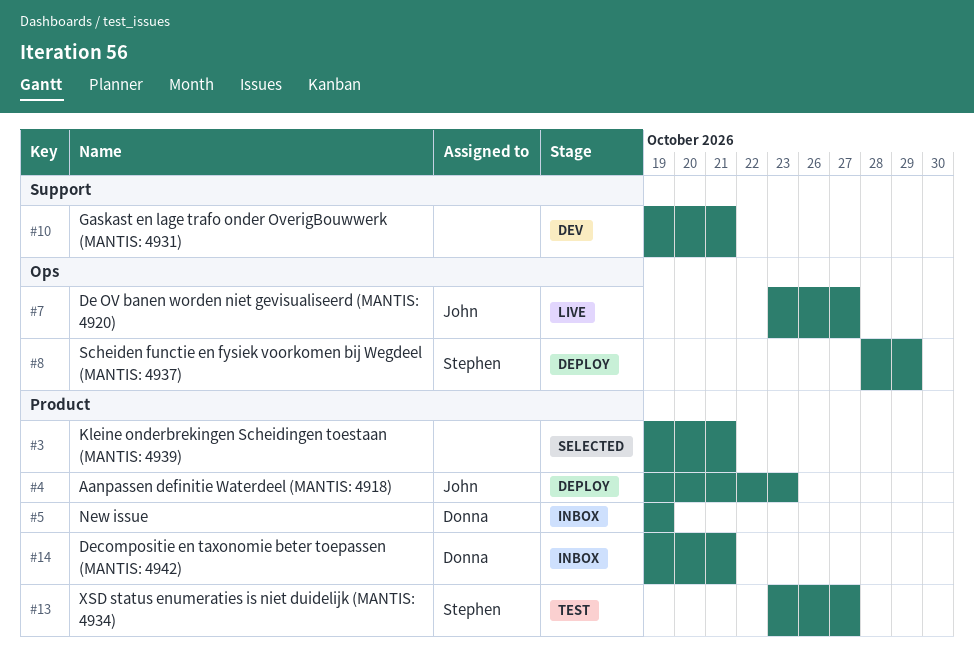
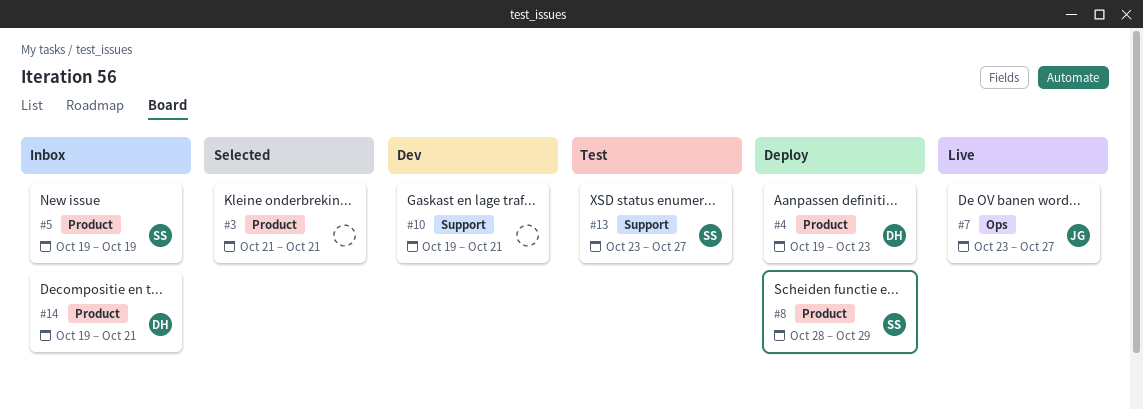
#3, start: Oct 19 -> Oct 21
#4, owner: John -> Donna
#5, owner: Donna -> Stephen
#8, label: Ops -> Product
#13, label: Product -> Support

